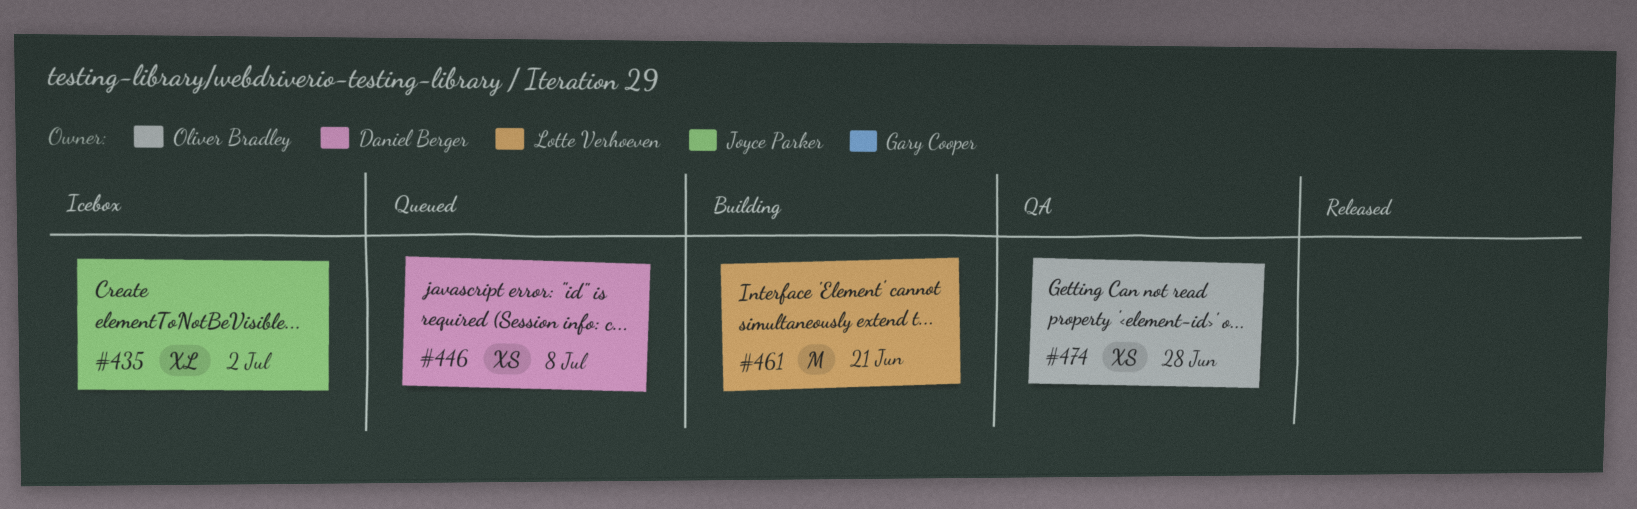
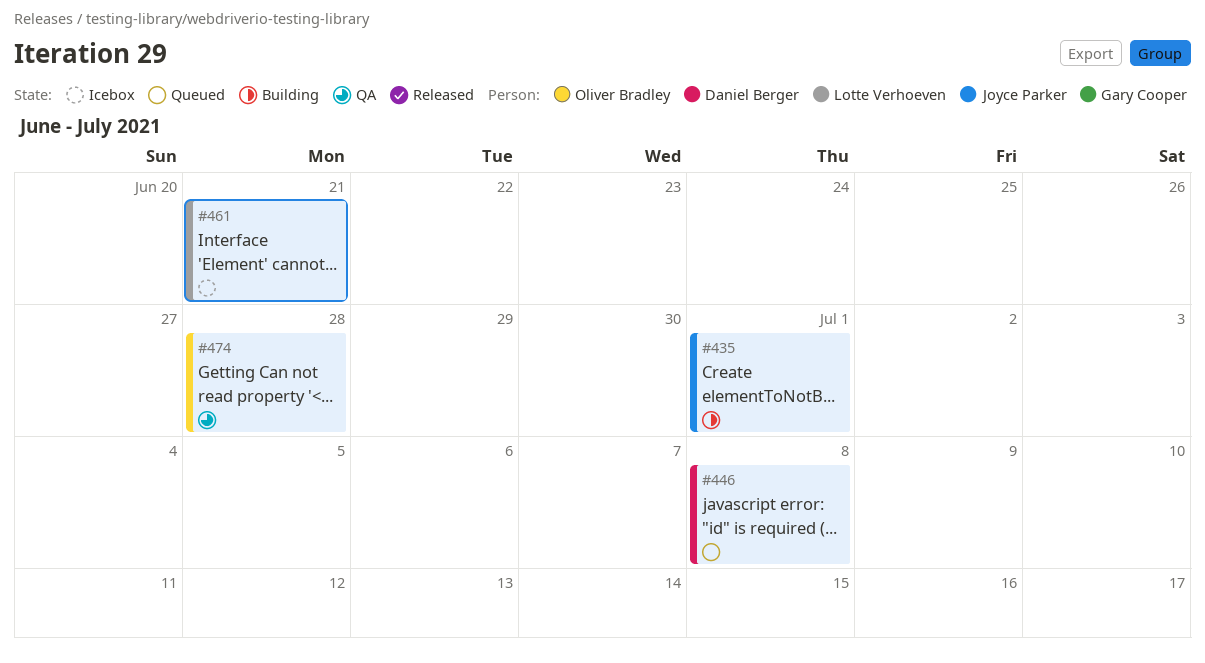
#435, status: Icebox -> Building
#435, due: Jul 2 -> Jul 1
#461, status: Building -> Icebox

